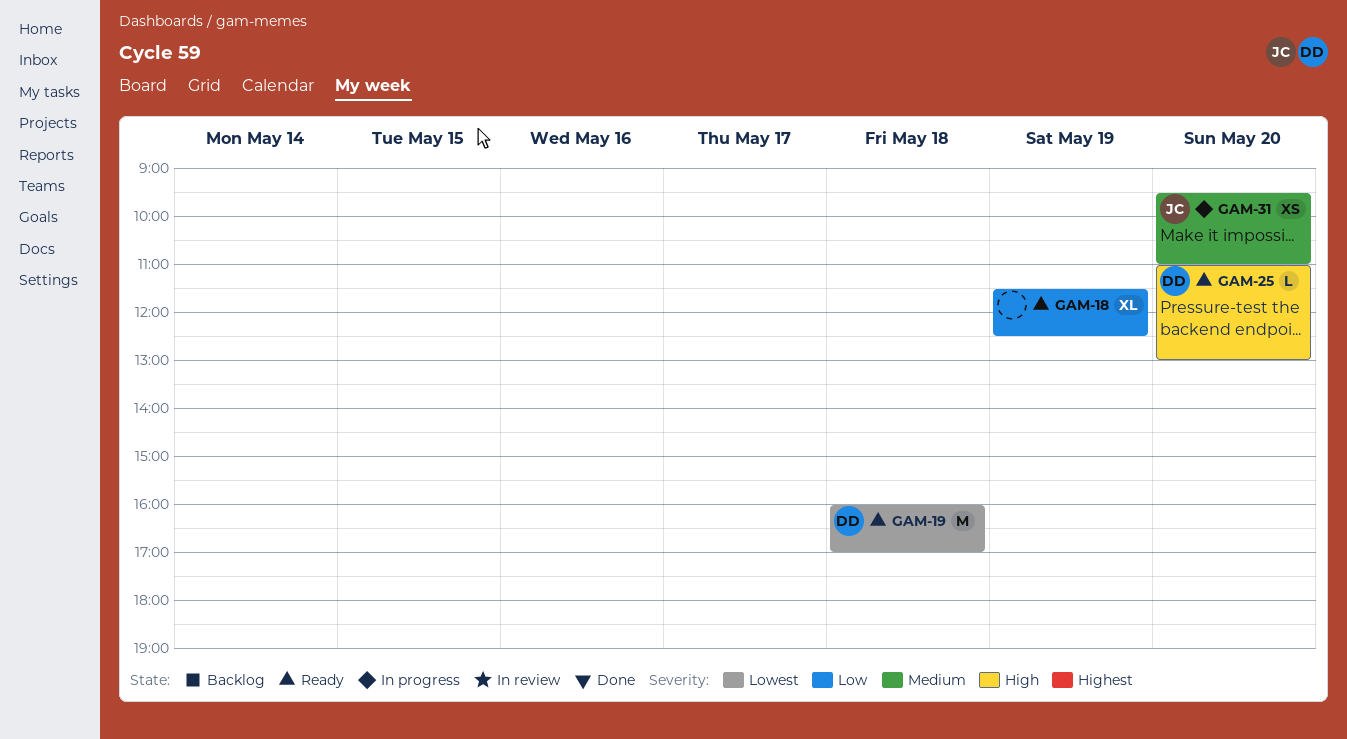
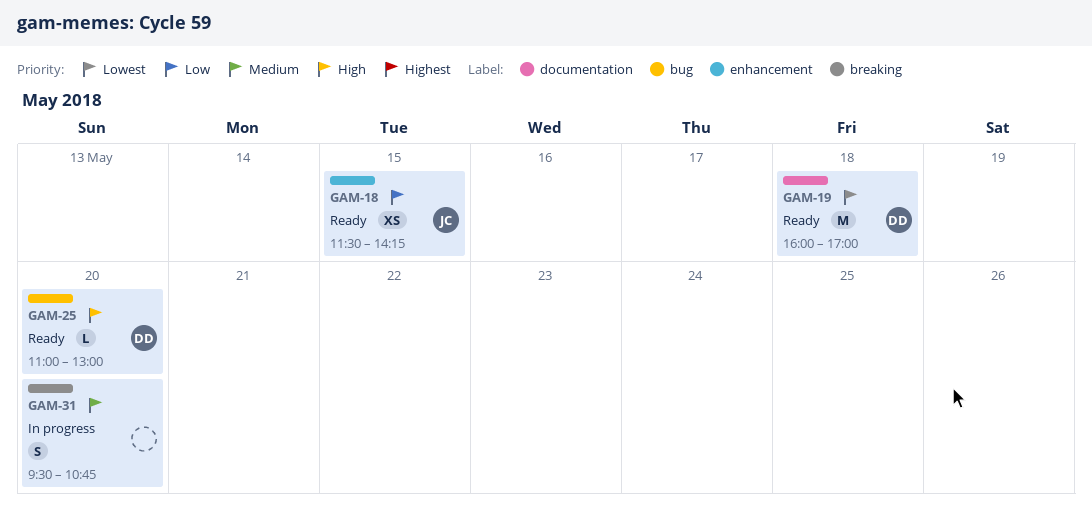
GAM-18, owner: none -> JC
GAM-18, estimate: XL -> XS
GAM-18, day: May 19 -> May 15
GAM-18, ends: 12:30 -> 14:15
GAM-31, owner: JC -> none
GAM-31, estimate: XS -> S
GAM-31, ends: 11:00 -> 10:45

